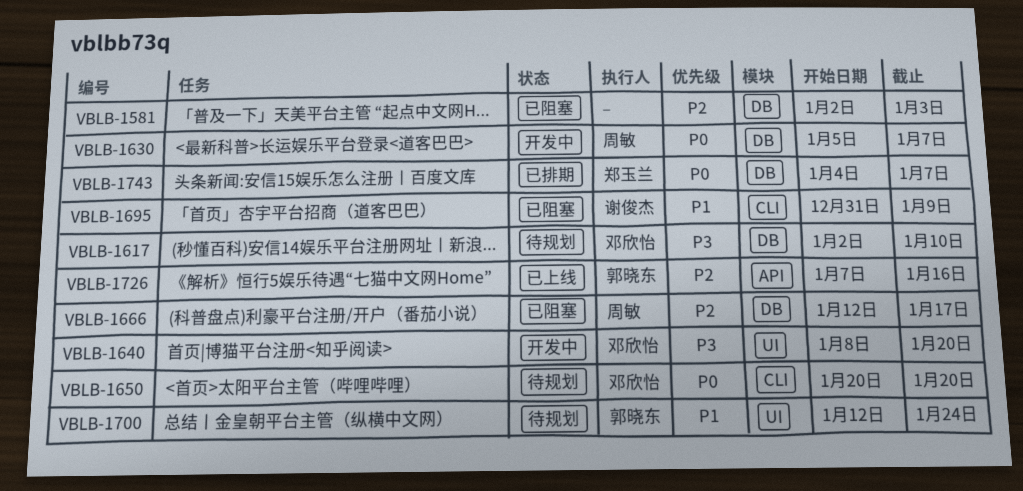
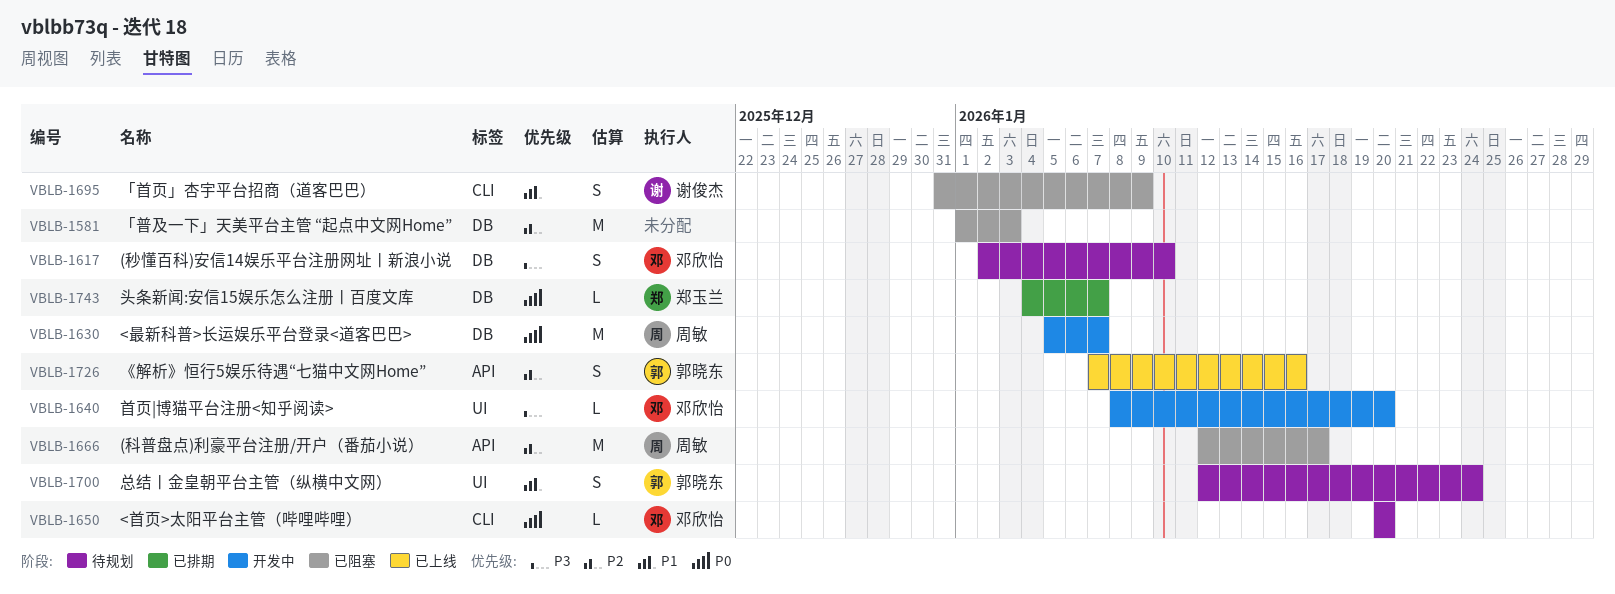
VBLB-1581, start: Jan 2 -> Jan 1
VBLB-1666, label: DB -> API

